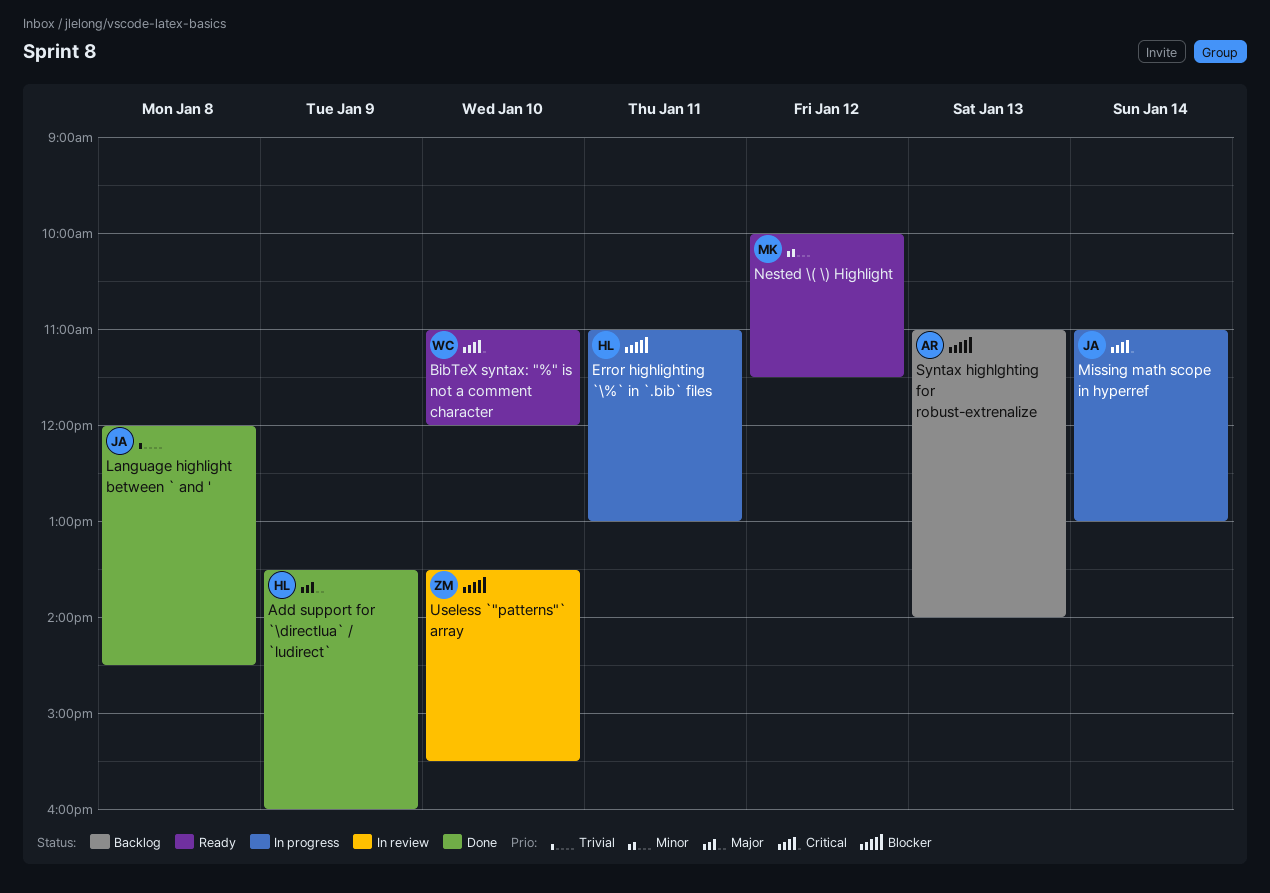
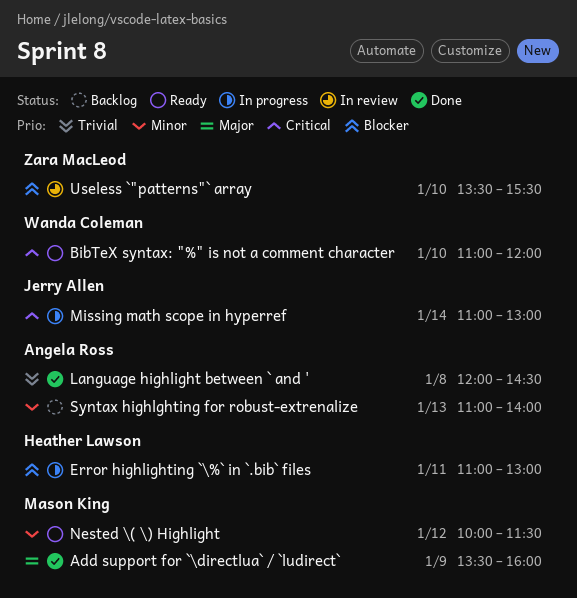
Add support for `\directlua` / `ludirect`, owner: Heather Lawson -> Mason King
Language highlight between ` and ', owner: Jerry Allen -> Angela Ross
Syntax highlghting for robust-extrenalize, priority: Blocker -> Minor

